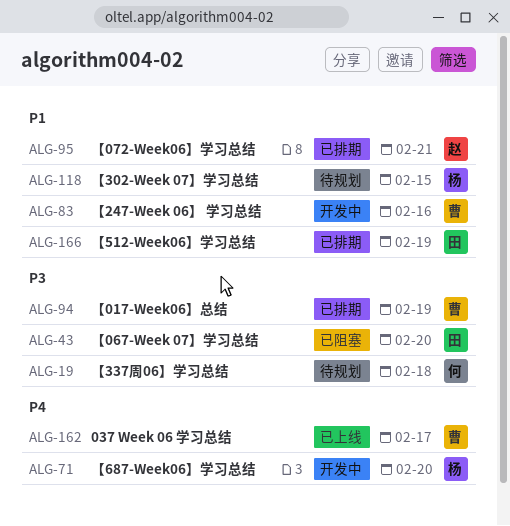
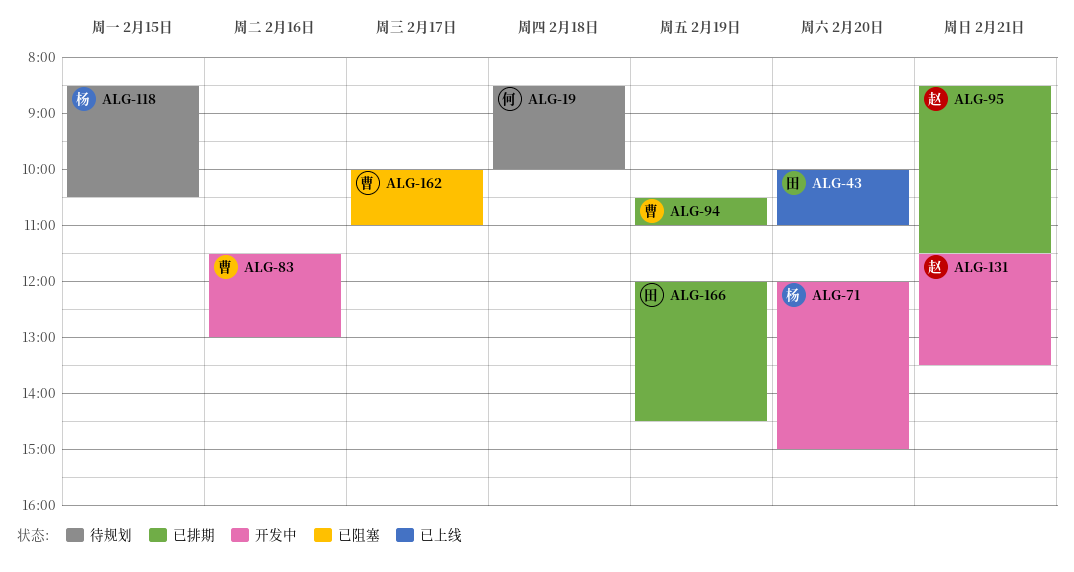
ALG-43, status: 已阻塞 -> 已上线
ALG-131: none -> present
ALG-162, status: 已上线 -> 已阻塞

